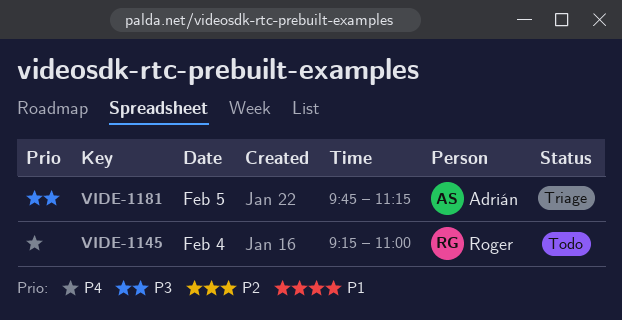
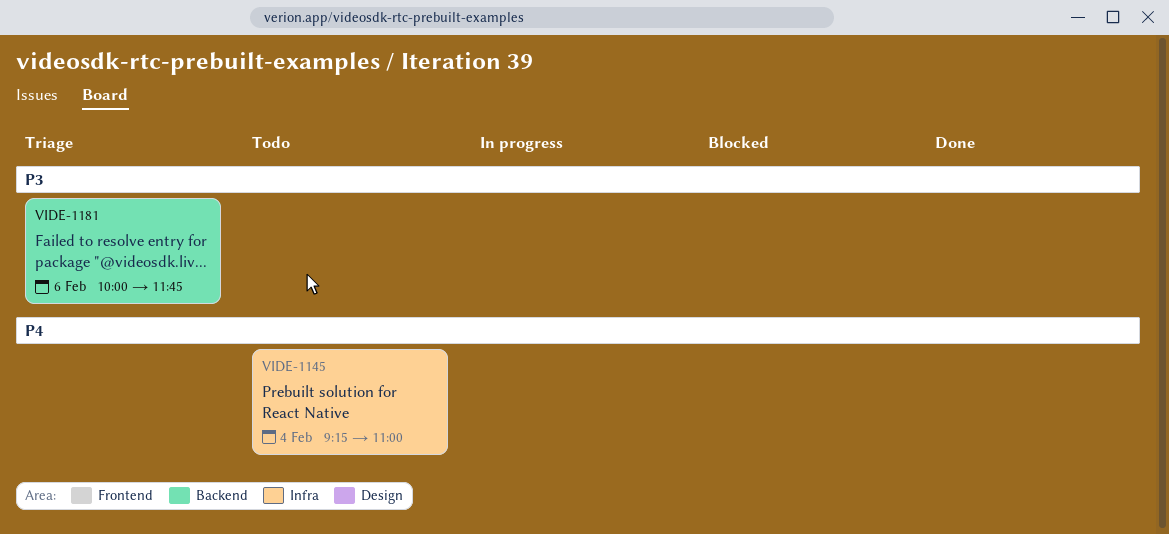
VIDE-1181, day: Feb 5 -> Feb 6
VIDE-1181, begins: 09:45 -> 10:00
VIDE-1181, ends: 11:15 -> 11:45

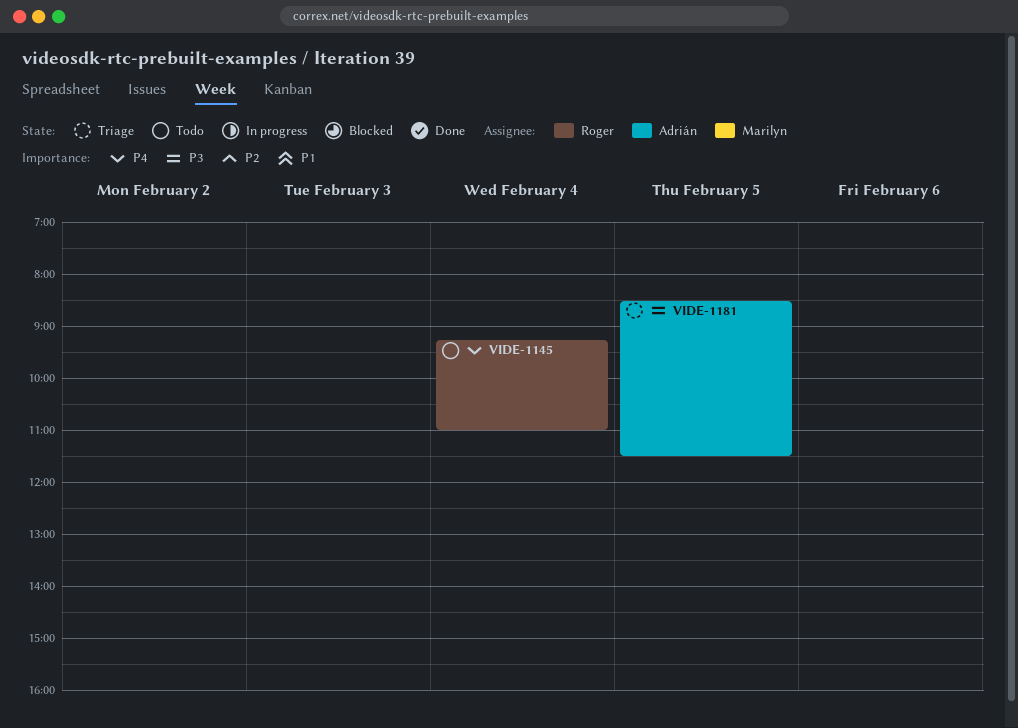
VIDE-1181, day: Feb 6 -> Feb 5
VIDE-1181, begins: 10:00 -> 08:30
VIDE-1181, ends: 11:45 -> 11:30

